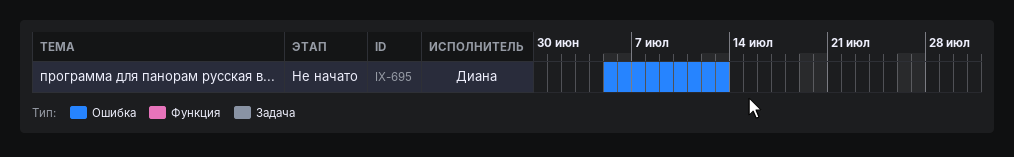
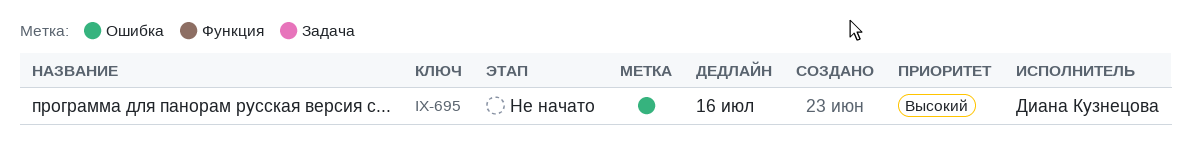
IX-695, due: Jul 13 -> Jul 16

